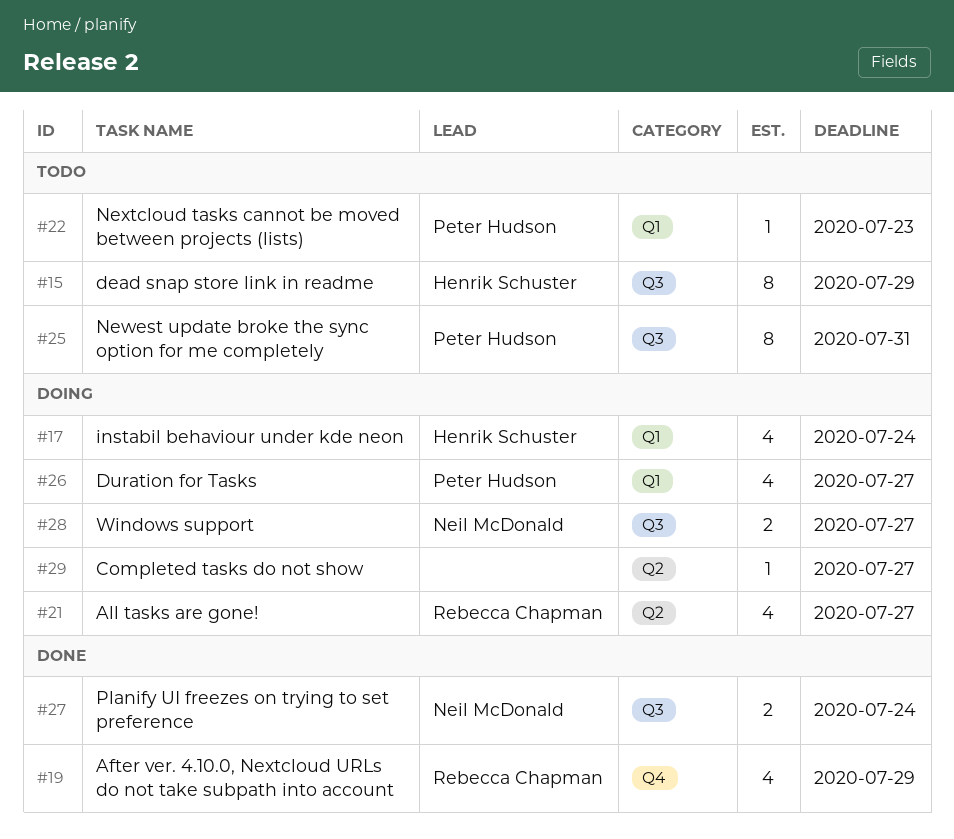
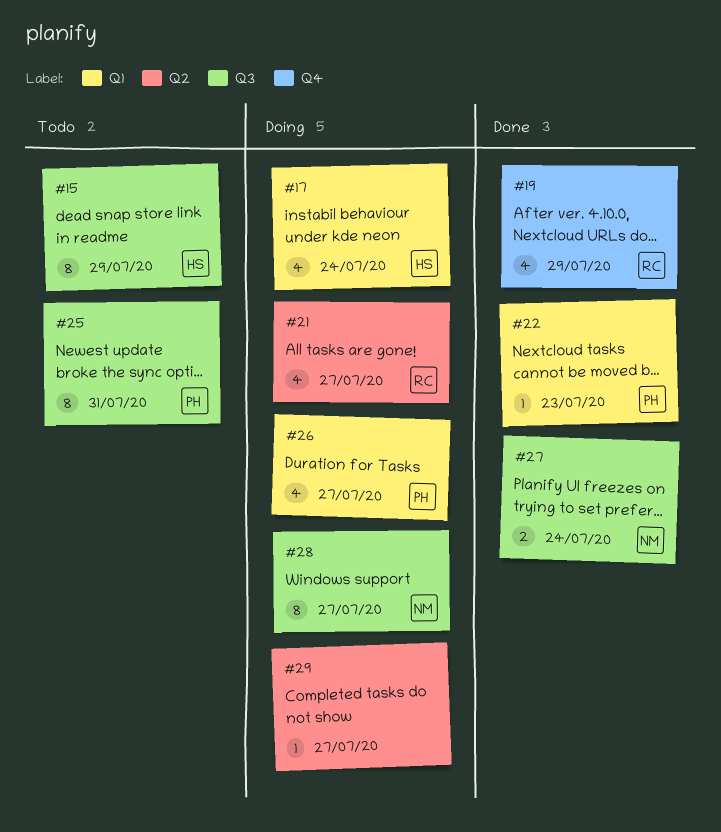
#22, status: Todo -> Done
#28, estimate: 2 -> 8

